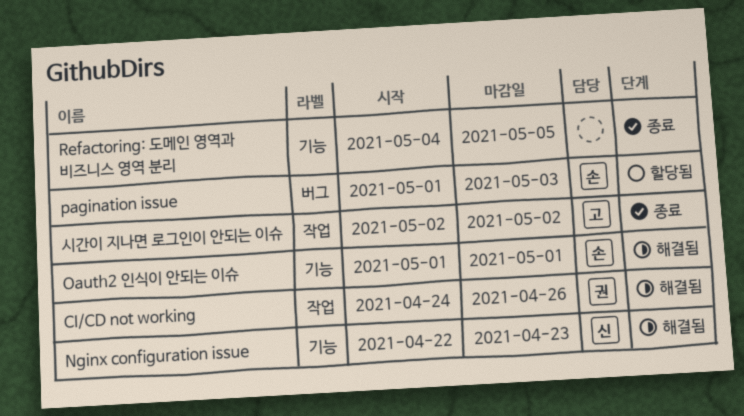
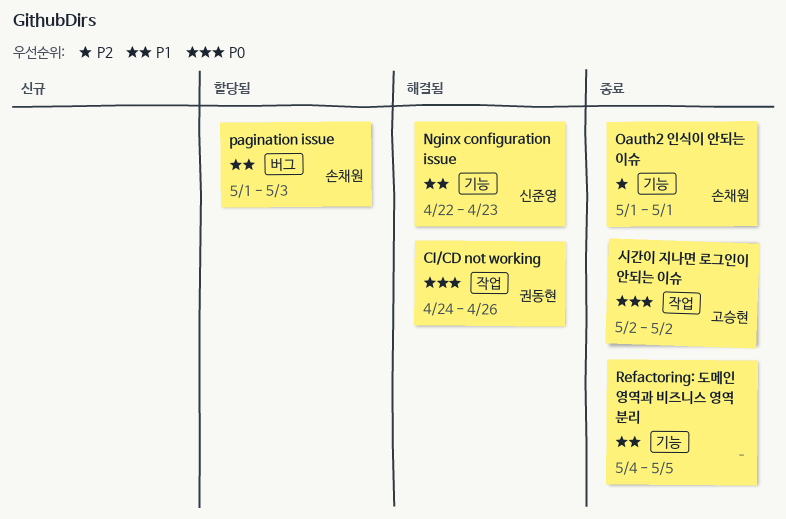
Oauth2 인식이 안되는 이슈, status: 해결됨 -> 종료

